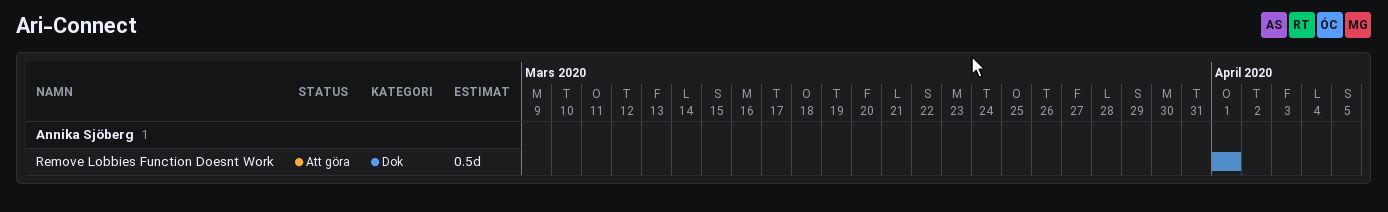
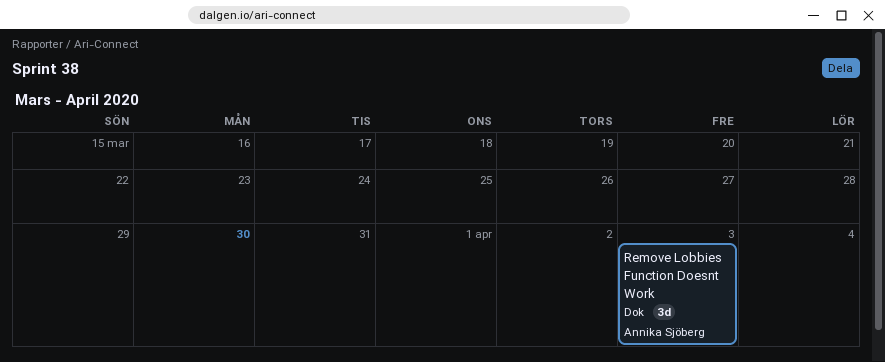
Remove Lobbies Function Doesnt Work, estimate: 0.5d -> 3d
Remove Lobbies Function Doesnt Work, due: Apr 1 -> Apr 3

